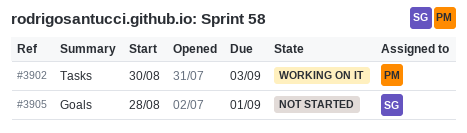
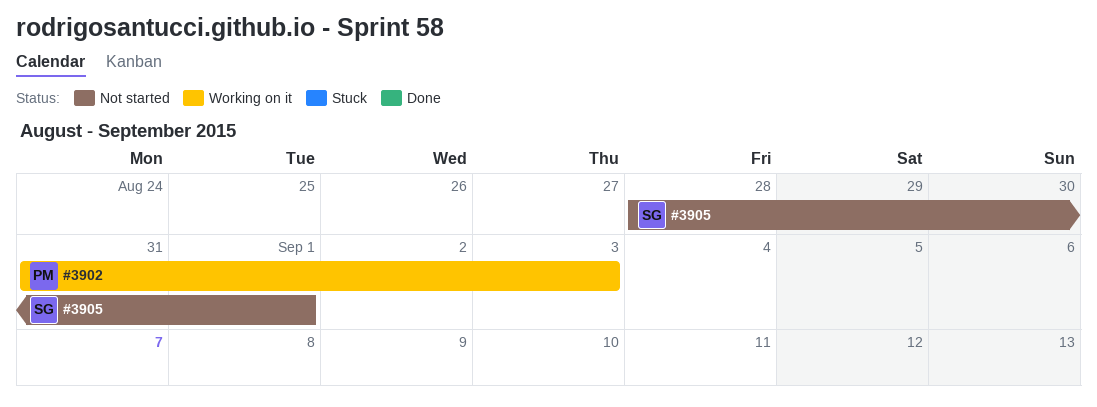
#3902, start: Aug 30 -> Aug 31

